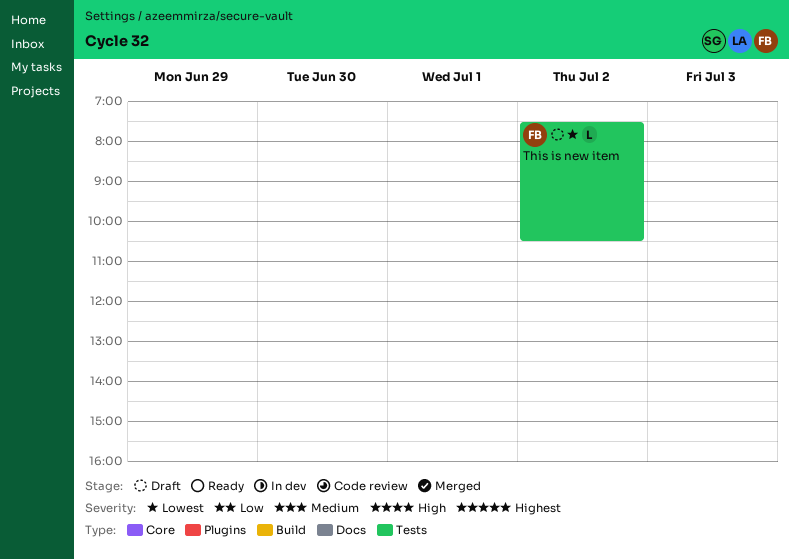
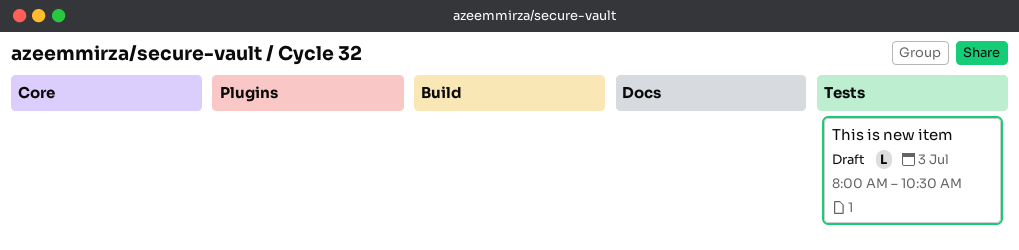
This is new item, day: Jul 2 -> Jul 3
This is new item, begins: 07:30 -> 08:00

